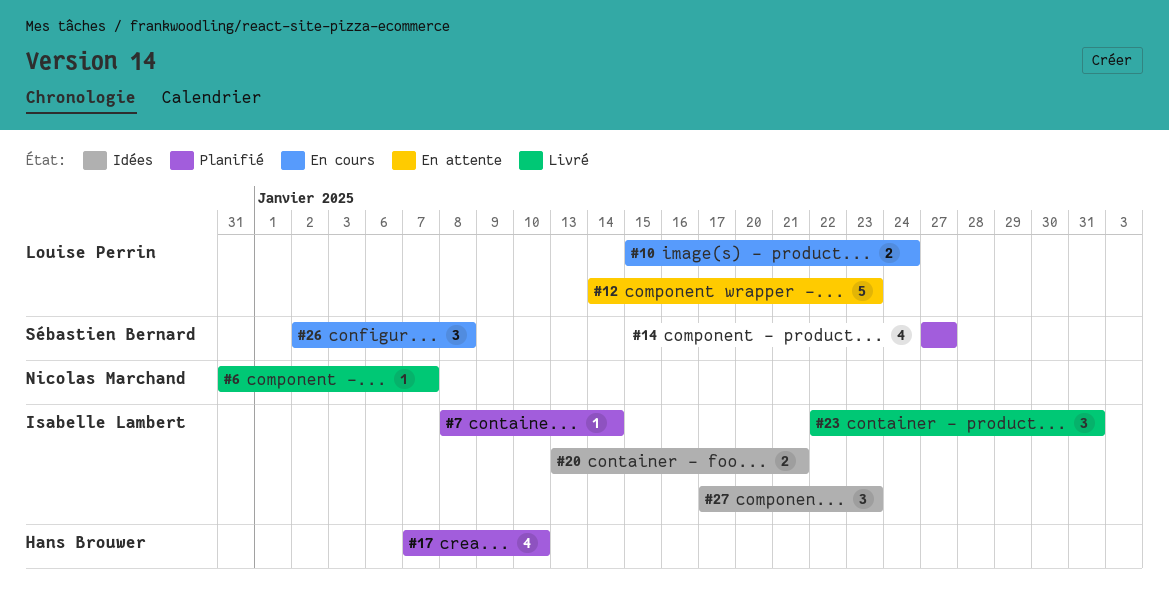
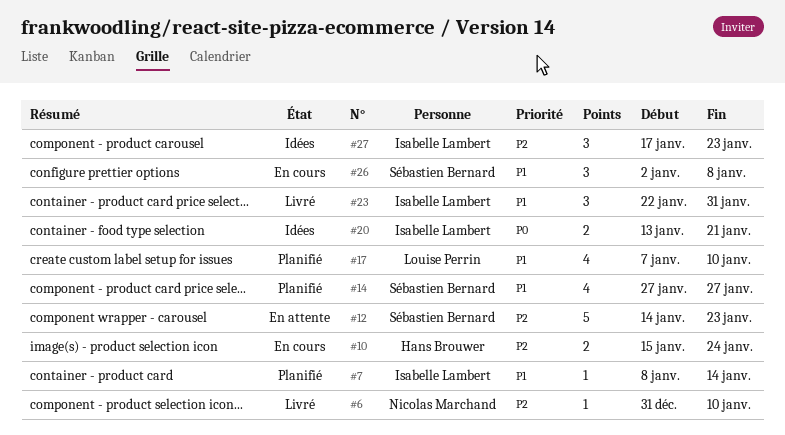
#6, due: Jan 7 -> Jan 10
#10, owner: Louise Perrin -> Hans Brouwer
#12, owner: Louise Perrin -> Sébastien Bernard
#17, owner: Hans Brouwer -> Louise Perrin

